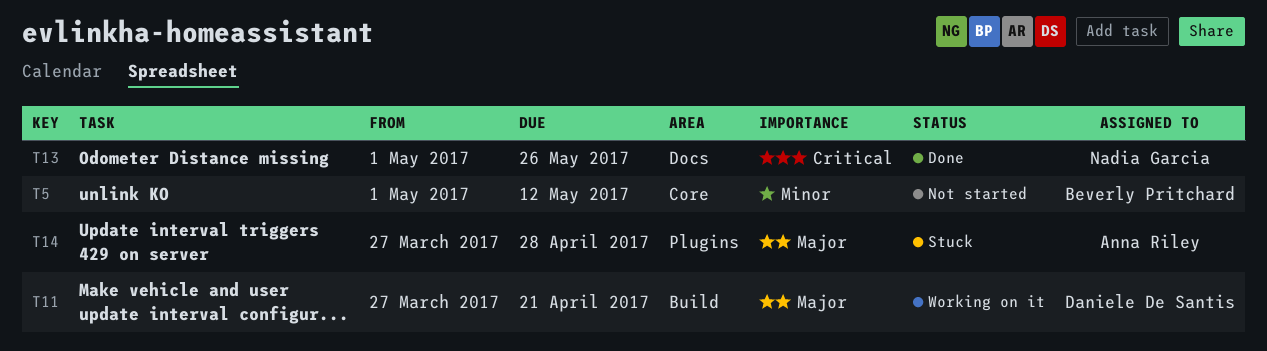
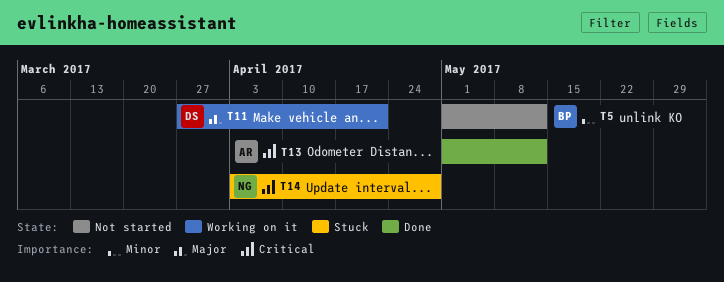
T13, owner: Nadia Garcia -> Anna Riley
T13, due: May 26 -> May 12
T14, owner: Anna Riley -> Nadia Garcia
T14, priority: Major -> Critical
T14, start: Mar 27 -> Apr 3

